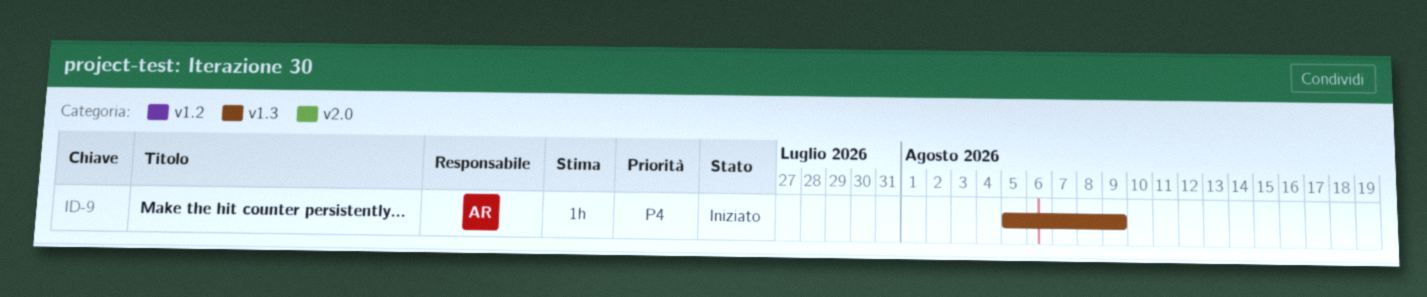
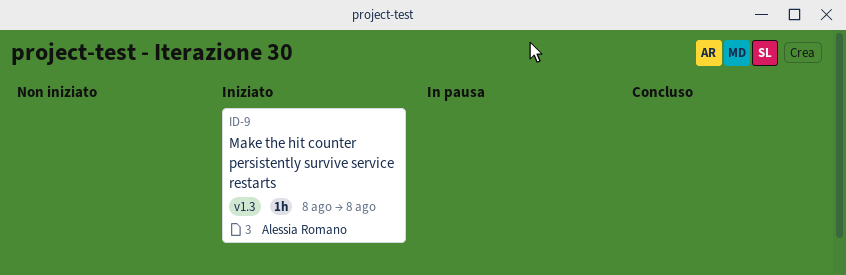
ID-9, start: Aug 5 -> Aug 8
ID-9, due: Aug 9 -> Aug 8

